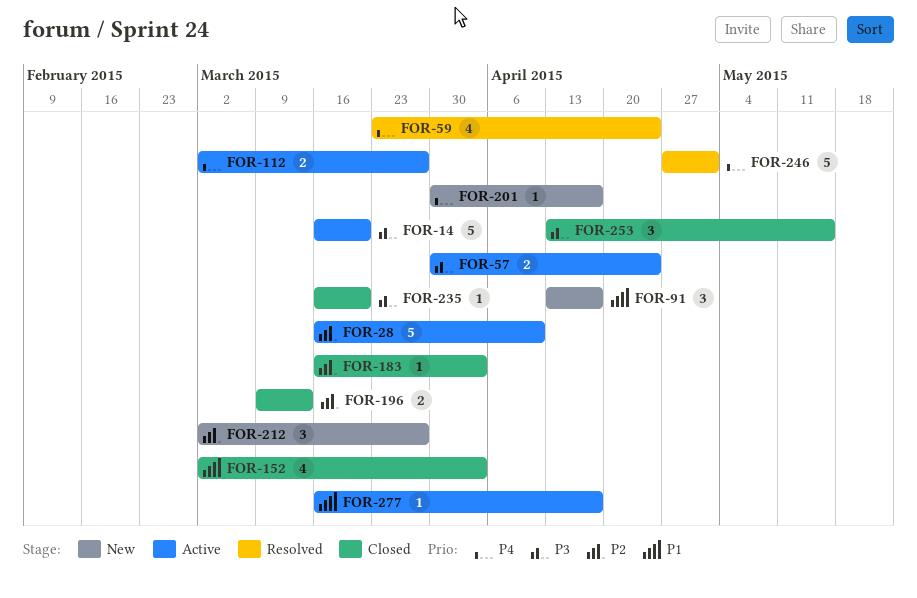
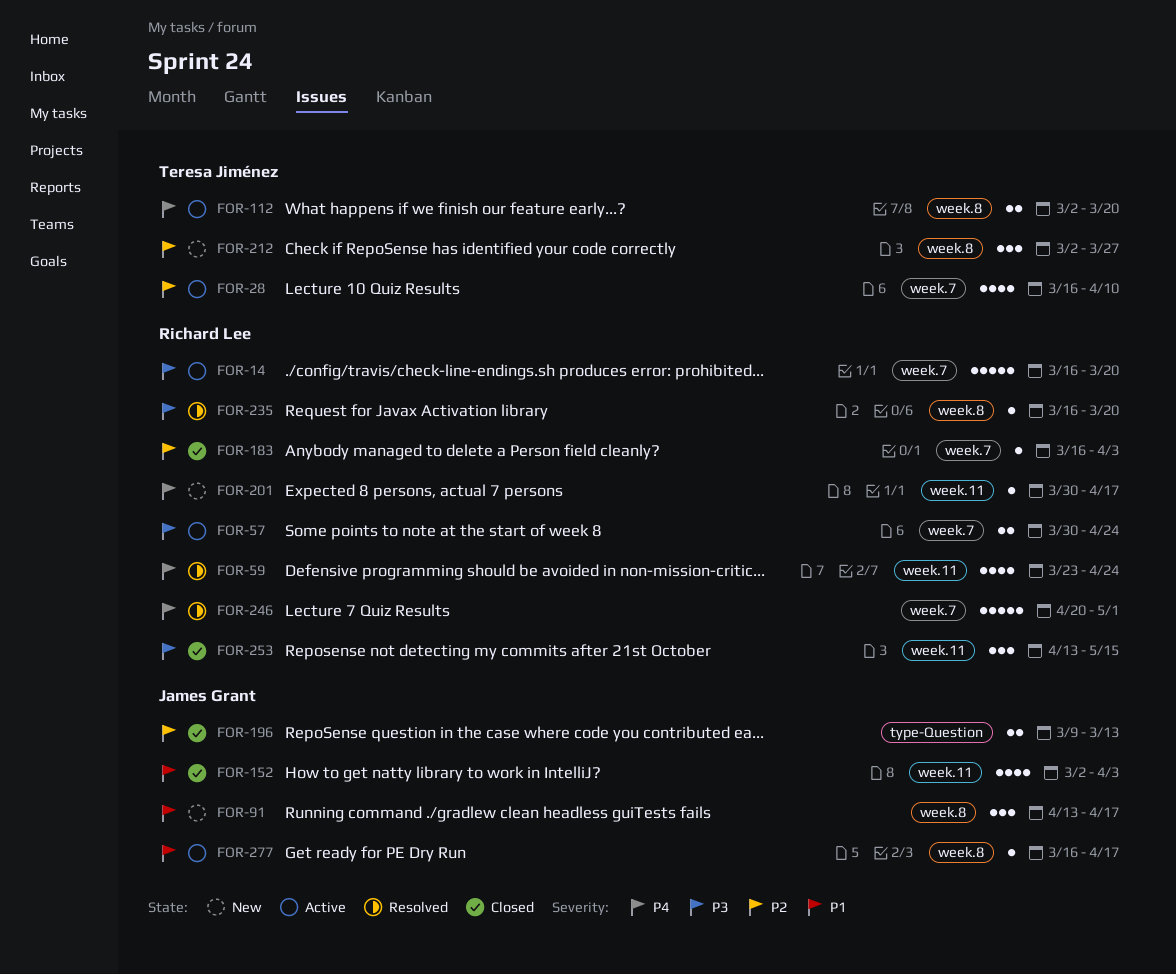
FOR-28, estimate: 5 -> 4
FOR-112, due: Mar 27 -> Mar 20
FOR-235, status: Closed -> Resolved
FOR-246, start: Apr 27 -> Apr 20

